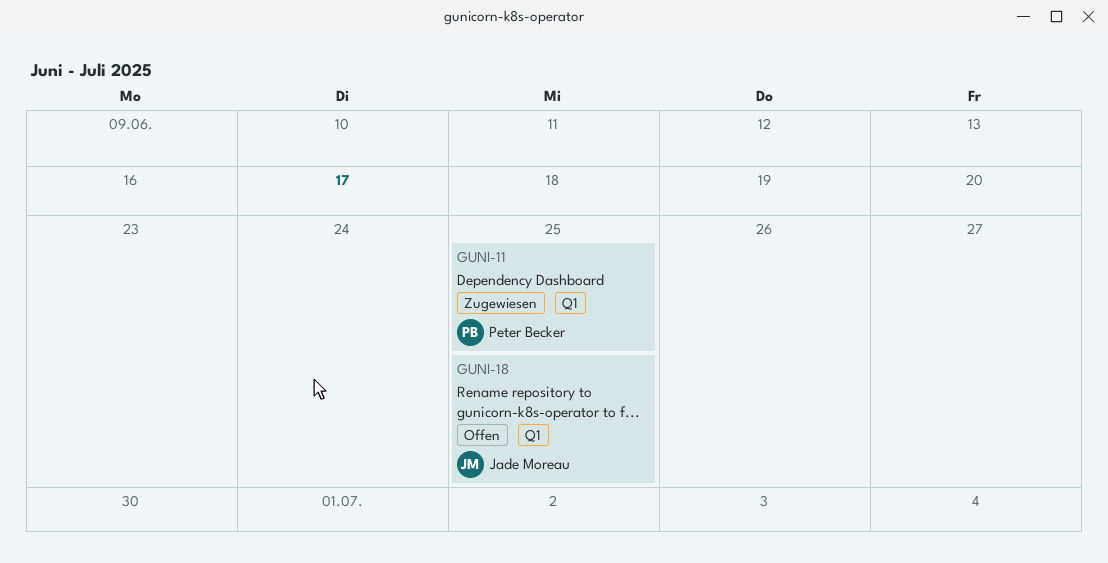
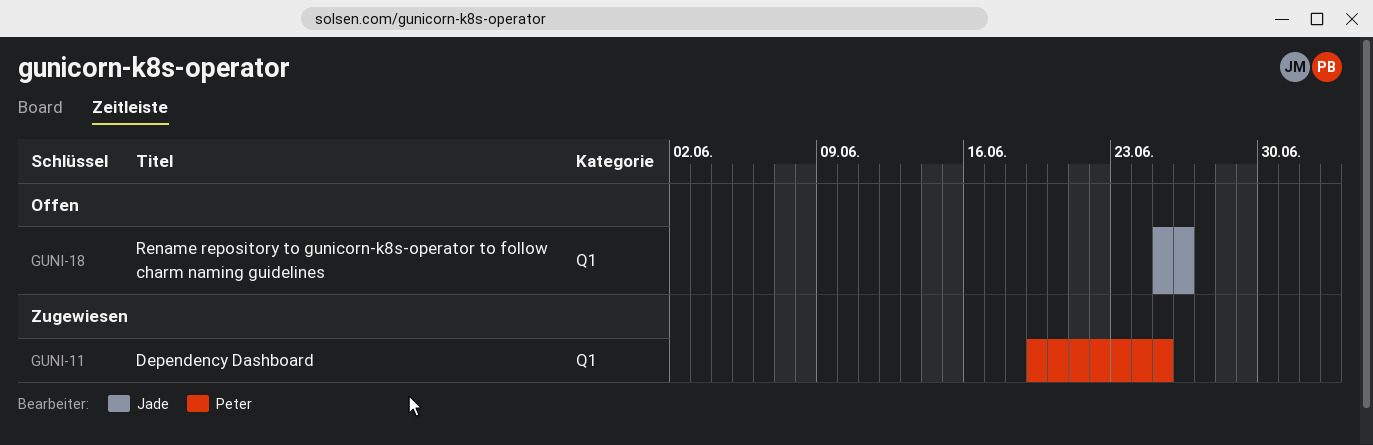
GUNI-18, due: Jun 25 -> Jun 26

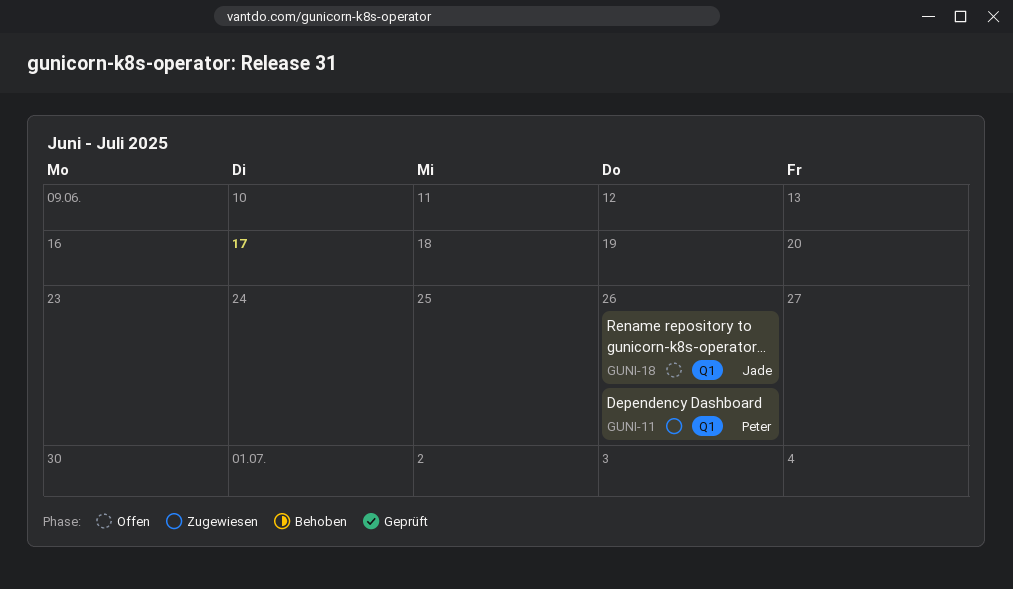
GUNI-11, due: Jun 25 -> Jun 26

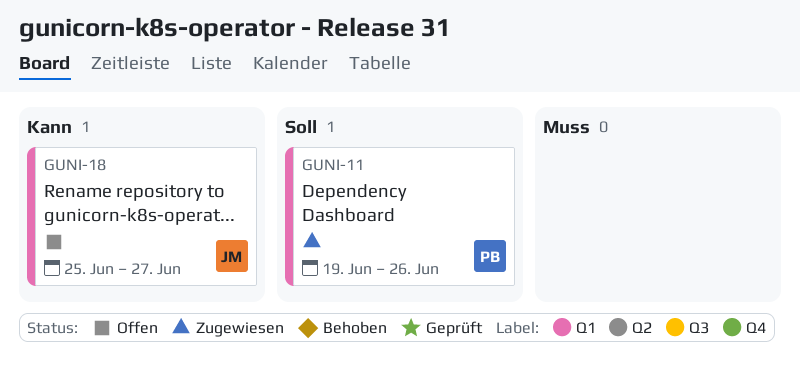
GUNI-18, due: Jun 26 -> Jun 27

